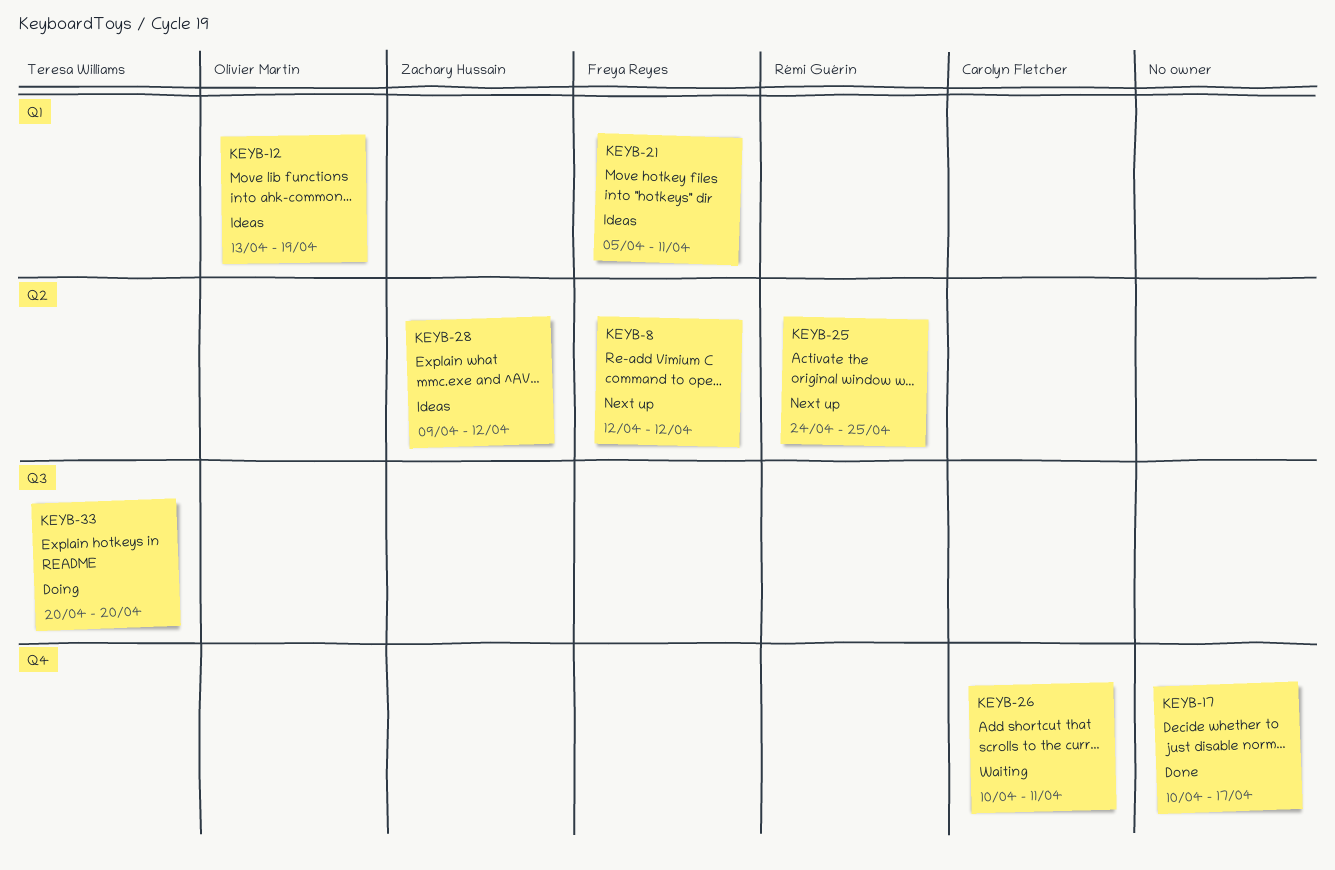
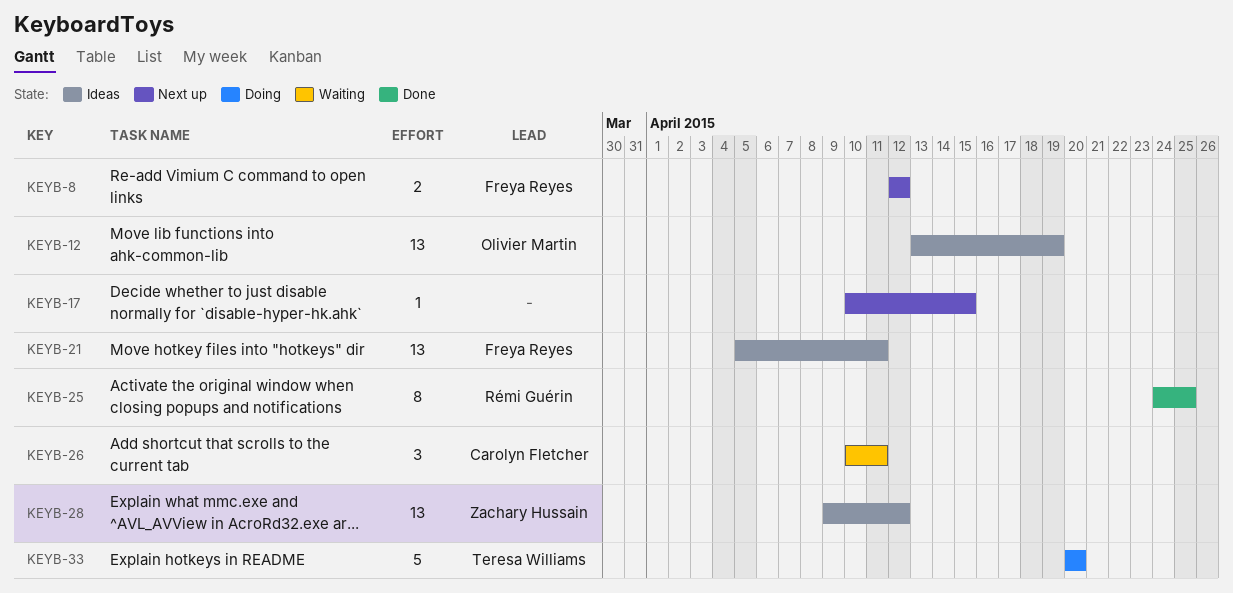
KEYB-17, status: Done -> Next up
KEYB-17, due: Apr 17 -> Apr 15
KEYB-25, status: Next up -> Done

